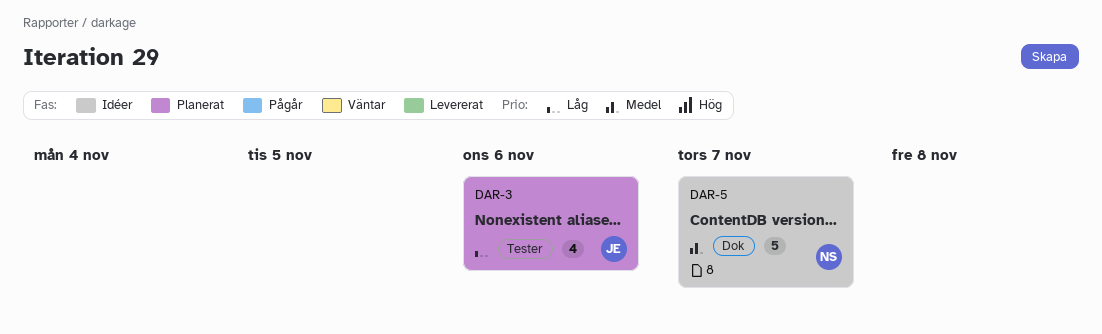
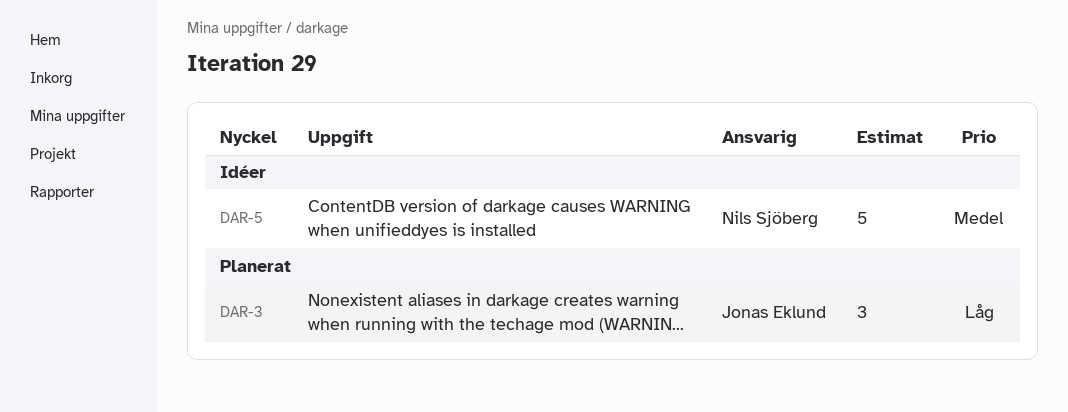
DAR-3, estimate: 4 -> 3

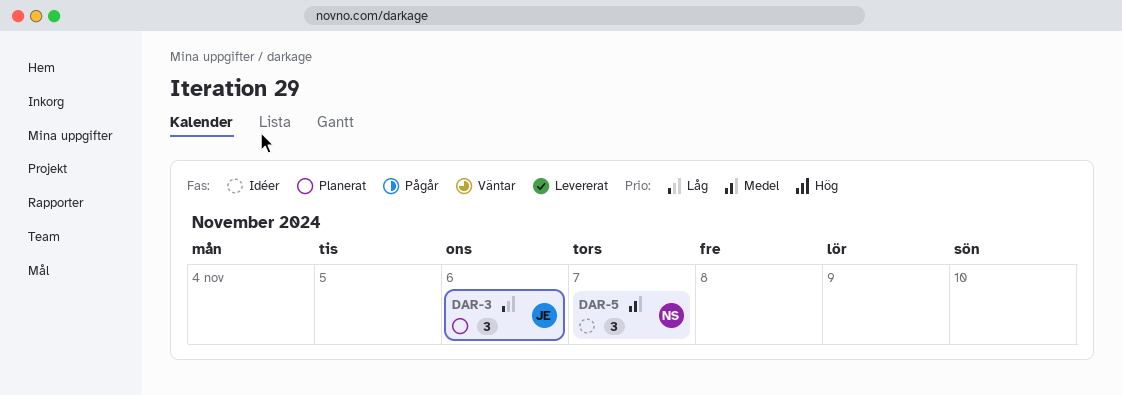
DAR-5, estimate: 5 -> 3

